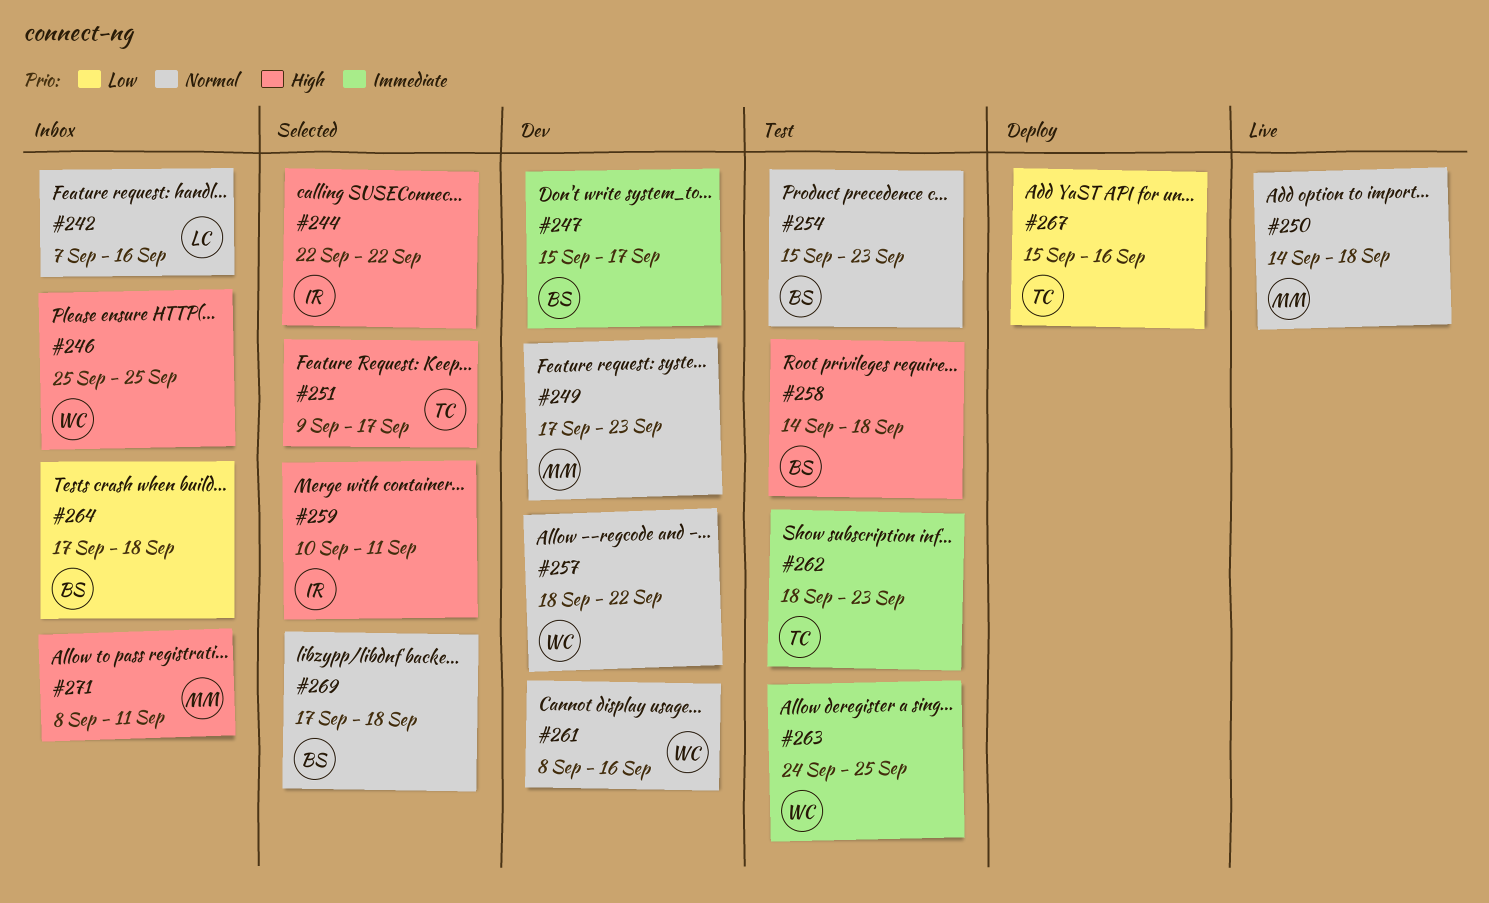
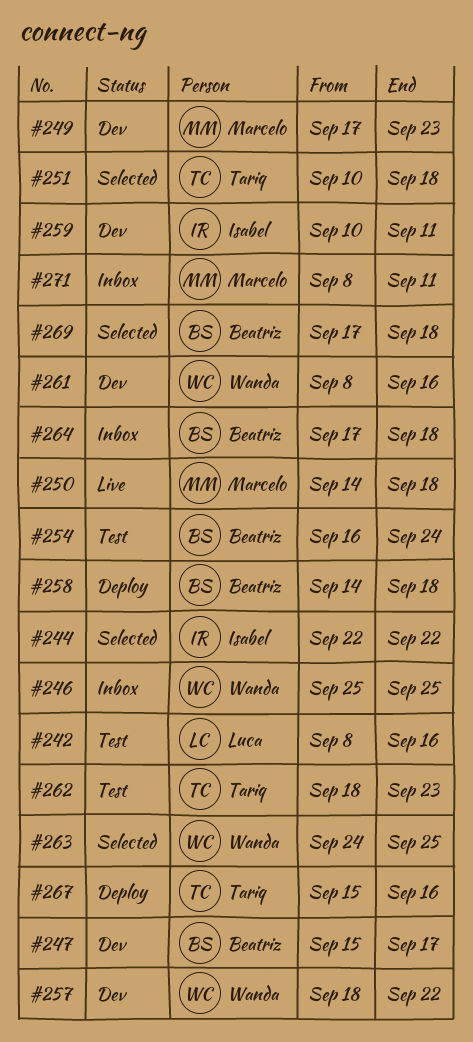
#242, status: Inbox -> Test
#242, start: Sep 7 -> Sep 8
#251, start: Sep 9 -> Sep 10
#251, due: Sep 17 -> Sep 18
#254, start: Sep 15 -> Sep 16
#254, due: Sep 23 -> Sep 24
#258, status: Test -> Deploy
#259, status: Selected -> Dev
#263, status: Test -> Selected

